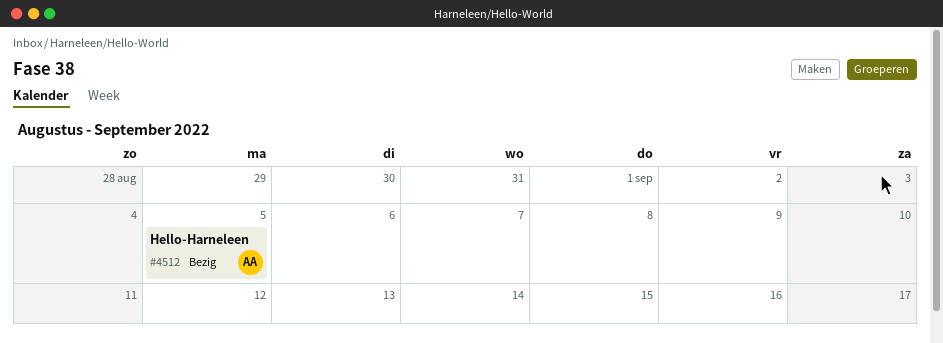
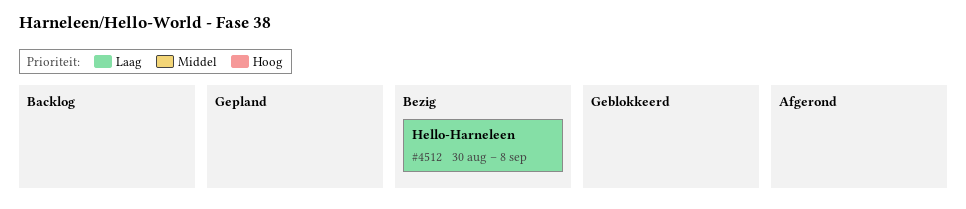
#4512, due: Sep 5 -> Sep 8

